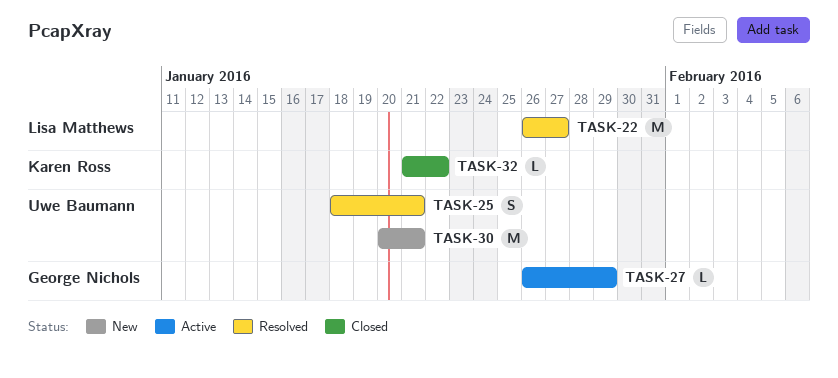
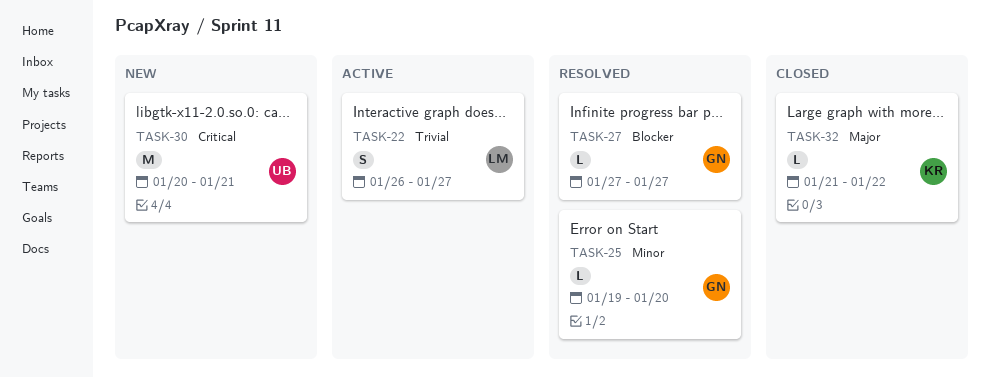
TASK-22, status: Resolved -> Active
TASK-22, estimate: M -> S
TASK-25, owner: Uwe Baumann -> George Nichols
TASK-25, estimate: S -> L
TASK-25, start: Jan 18 -> Jan 19
TASK-25, due: Jan 21 -> Jan 20
TASK-27, status: Active -> Resolved
TASK-27, start: Jan 26 -> Jan 27
TASK-27, due: Jan 29 -> Jan 27

